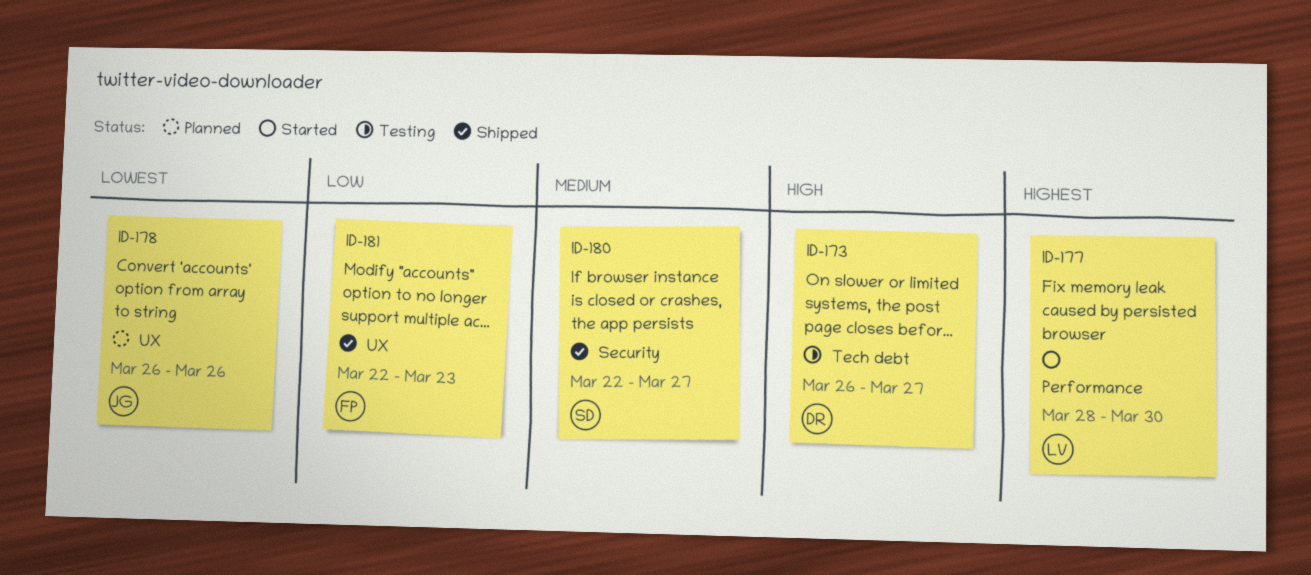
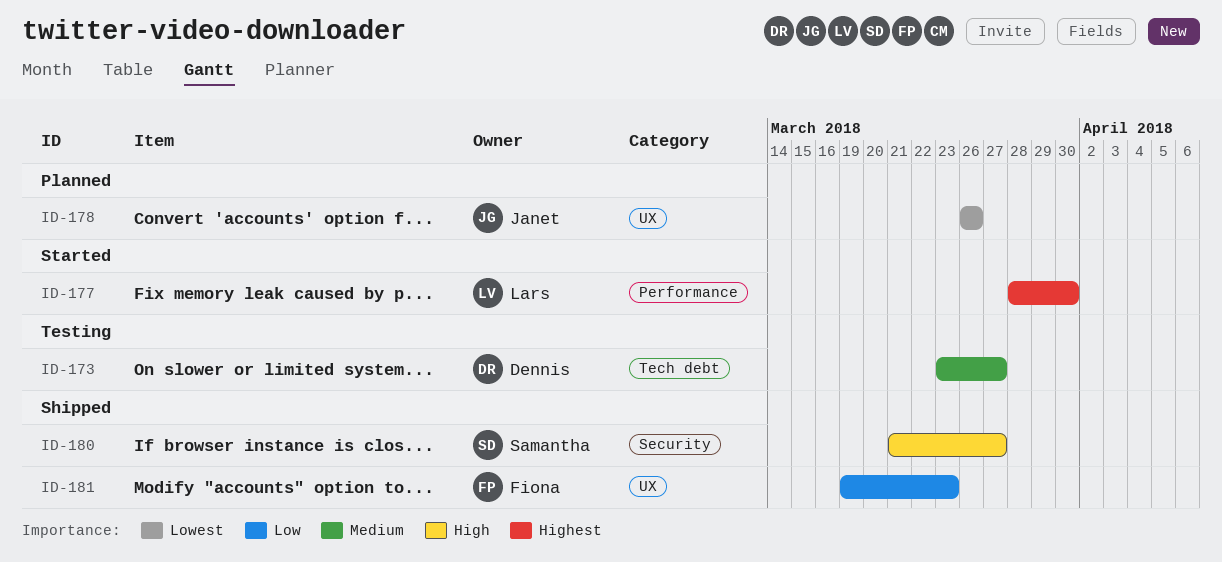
ID-173, priority: High -> Medium
ID-173, start: Mar 26 -> Mar 23
ID-180, priority: Medium -> High
ID-180, start: Mar 22 -> Mar 21
ID-181, start: Mar 22 -> Mar 19

